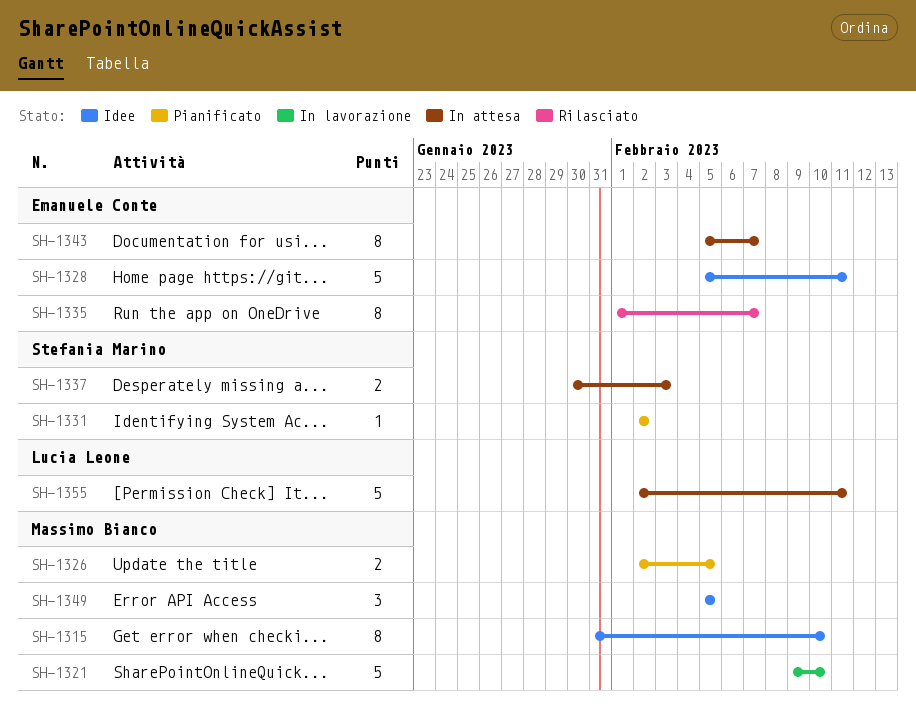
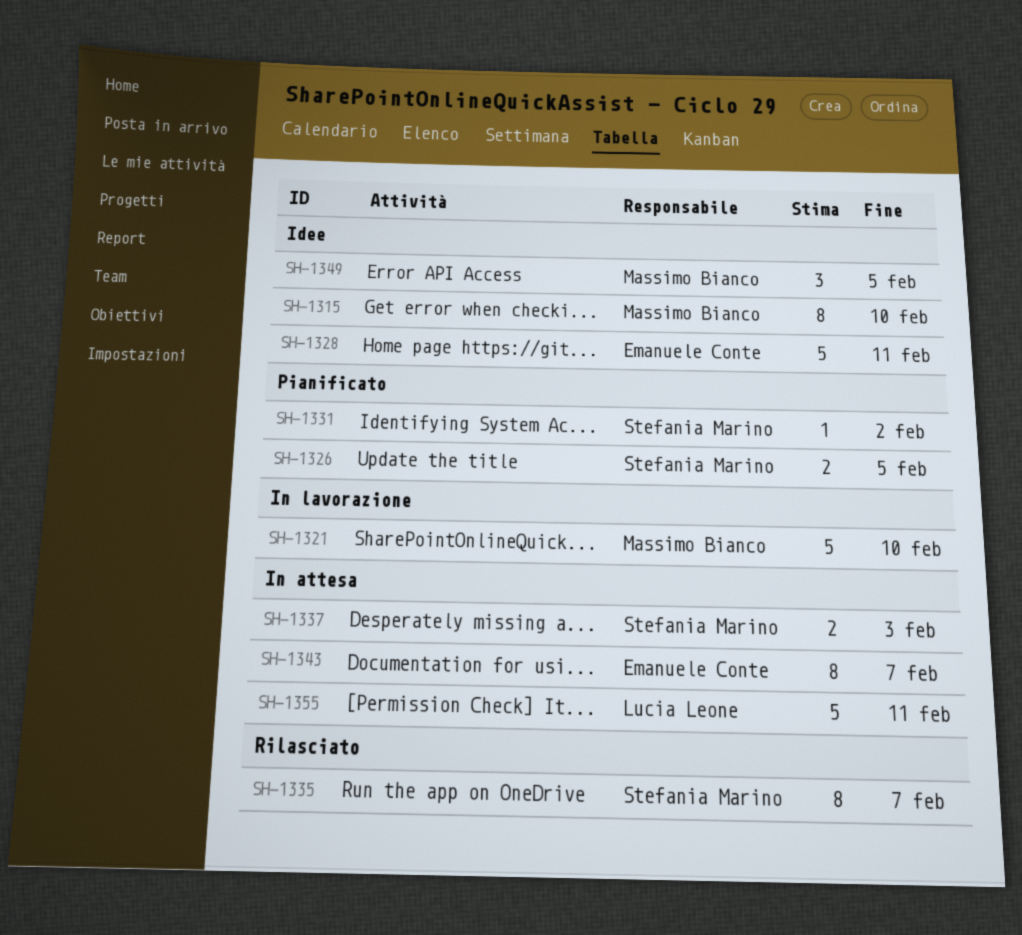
SH-1326, owner: Massimo Bianco -> Stefania Marino
SH-1335, owner: Emanuele Conte -> Stefania Marino

